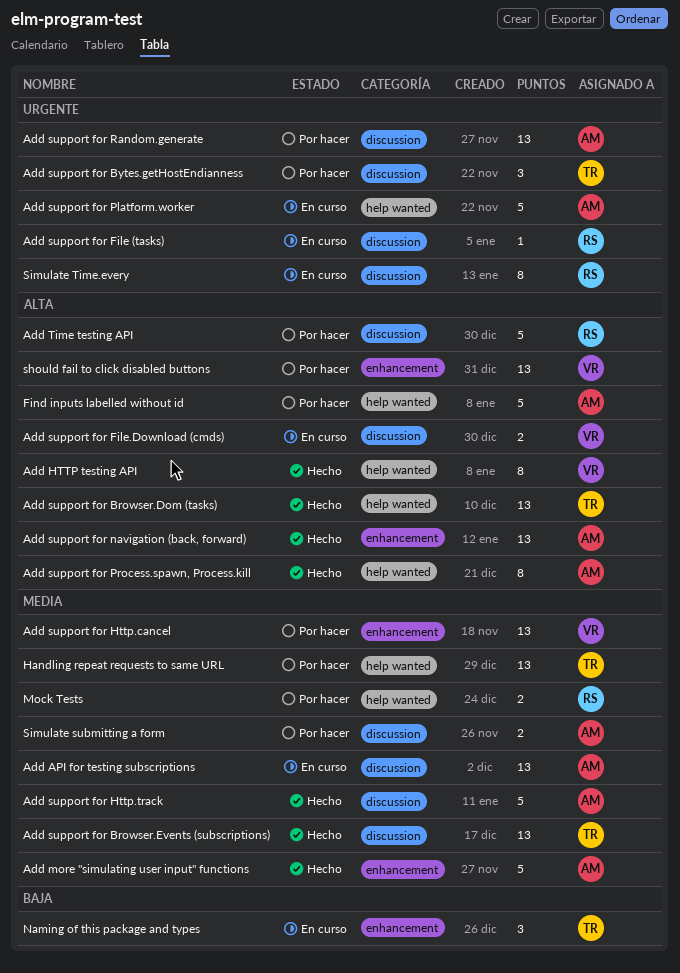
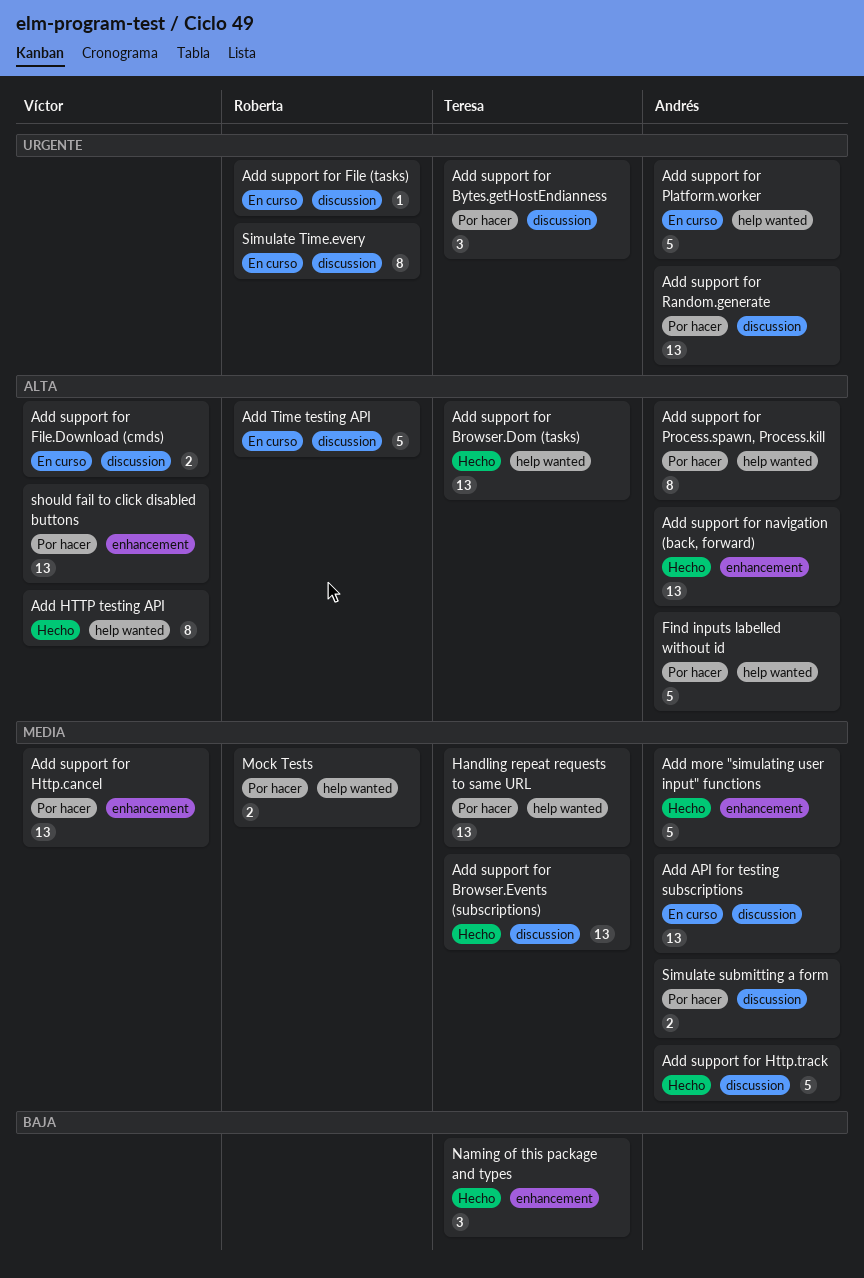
Add support for Process.spawn, Process.kill, status: Hecho -> Por hacer
Add Time testing API, status: Por hacer -> En curso
Naming of this package and types, status: En curso -> Hecho

